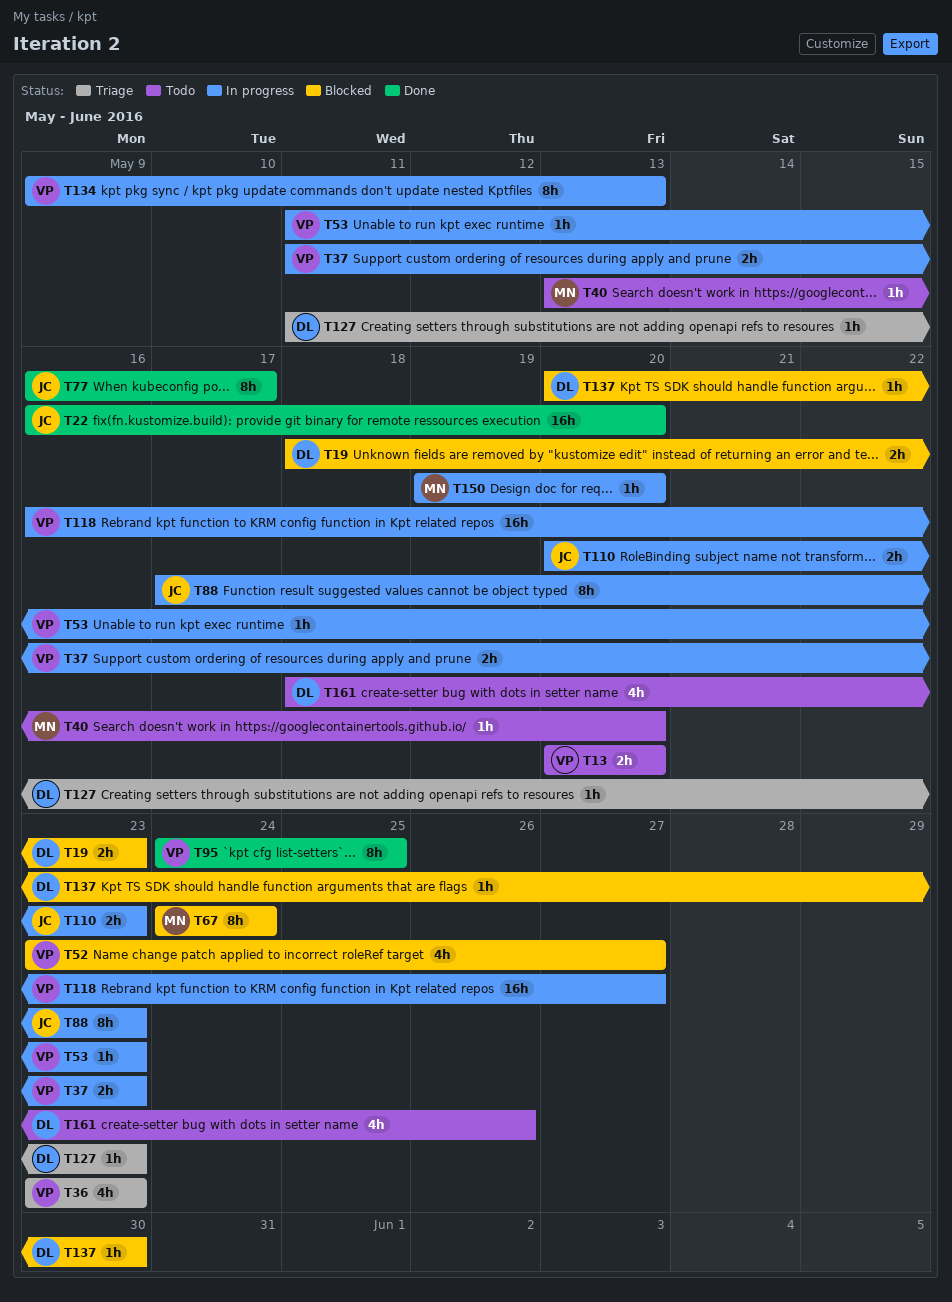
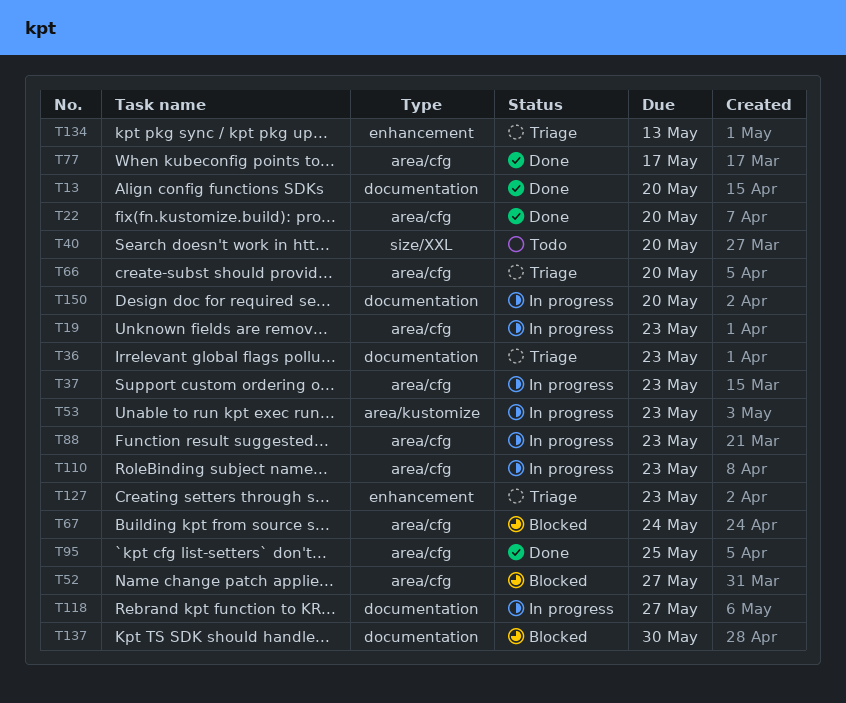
T13, status: Todo -> Done
T19, status: Blocked -> In progress
T66: none -> present
T134, status: In progress -> Triage
T161: present -> none

